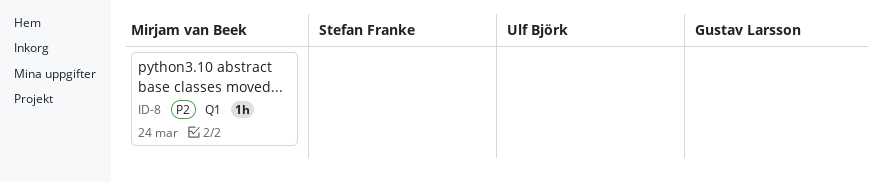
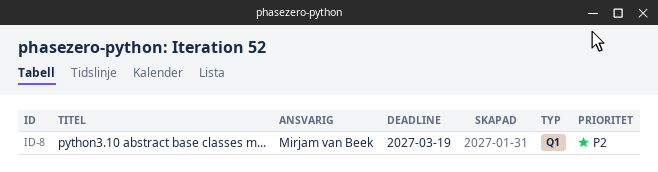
ID-8, due: Mar 24 -> Mar 19

